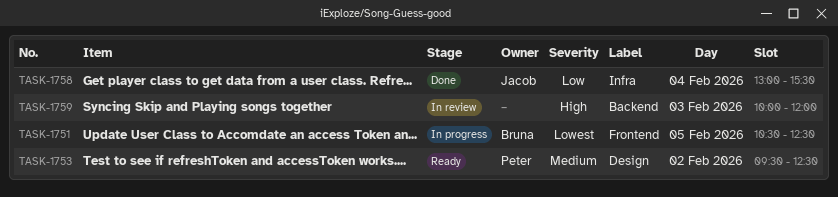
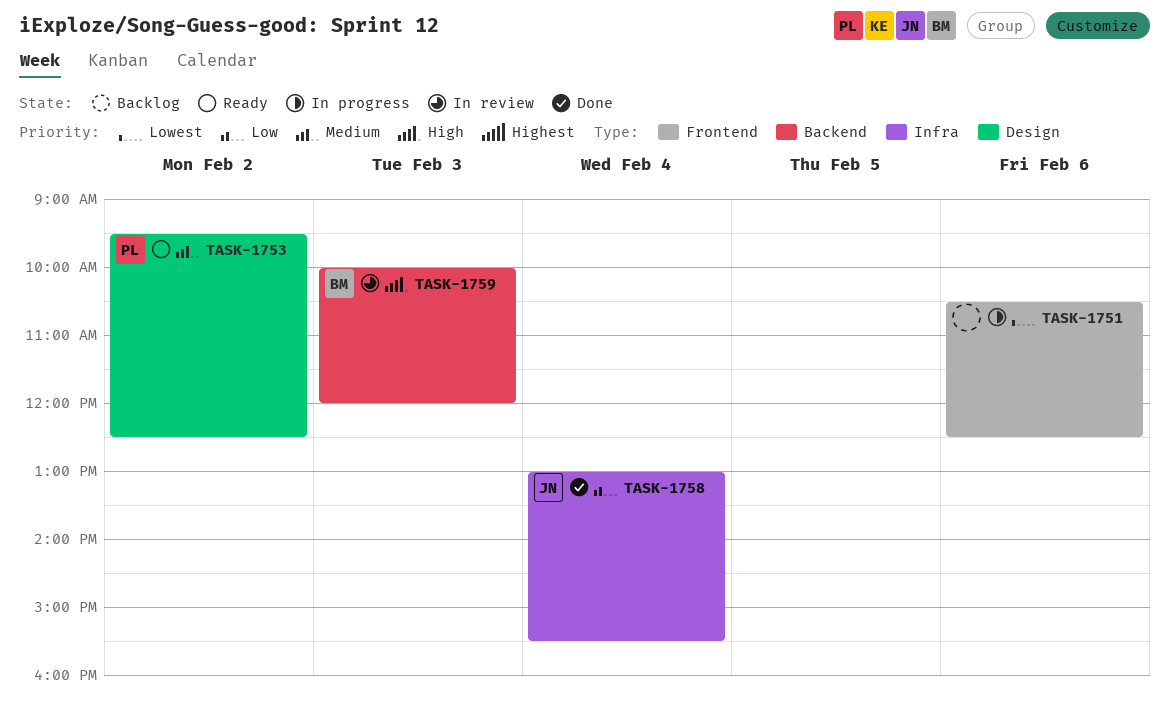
TASK-1751, owner: Bruna -> none
TASK-1751, day: Feb 5 -> Feb 6
TASK-1759, owner: none -> Bruna

